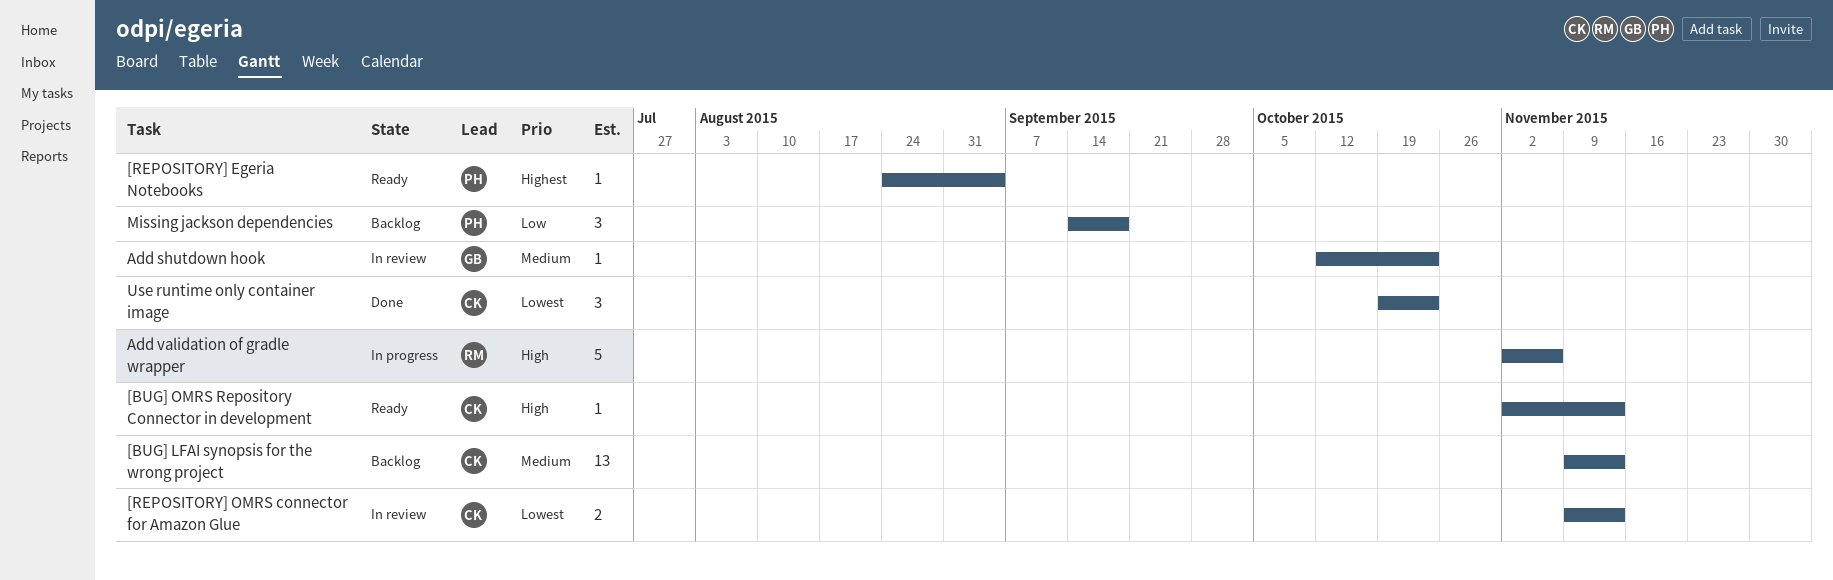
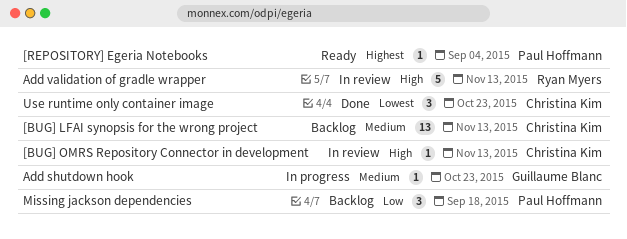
[BUG] OMRS Repository Connector in development, status: Ready -> In review
[REPOSITORY] OMRS connector for Amazon Glue: present -> none
Add shutdown hook, status: In review -> In progress
Add validation of gradle wrapper, status: In progress -> In review
Add validation of gradle wrapper, due: Nov 6 -> Nov 13

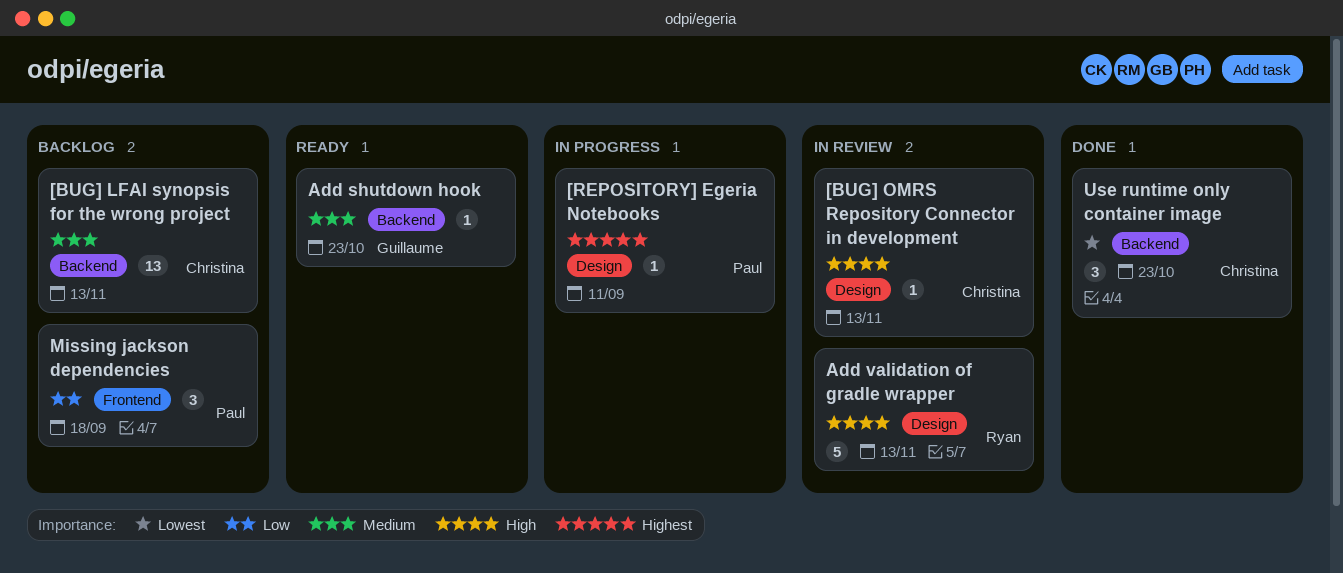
[REPOSITORY] Egeria Notebooks, status: Ready -> In progress
[REPOSITORY] Egeria Notebooks, due: Sep 4 -> Sep 11
Add shutdown hook, status: In progress -> Ready

